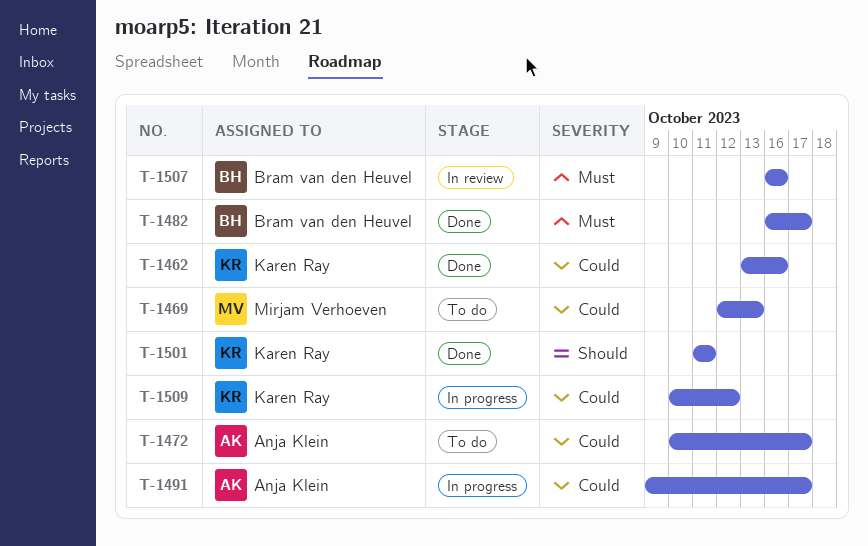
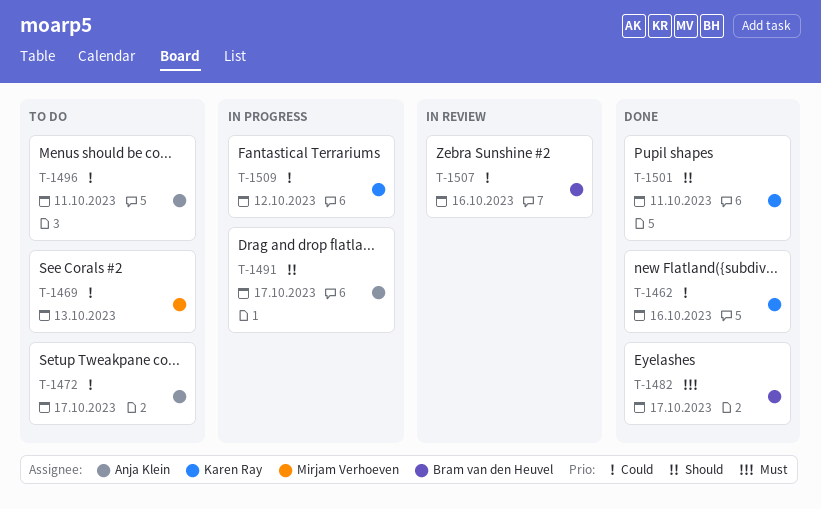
T-1491, priority: Could -> Should
T-1496: none -> present
T-1507, priority: Must -> Could

